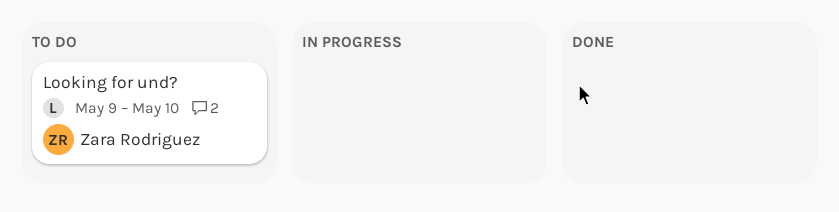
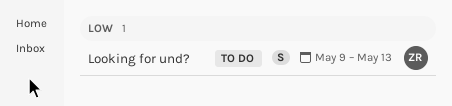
Looking for und?, estimate: L -> S
Looking for und?, due: May 10 -> May 13

